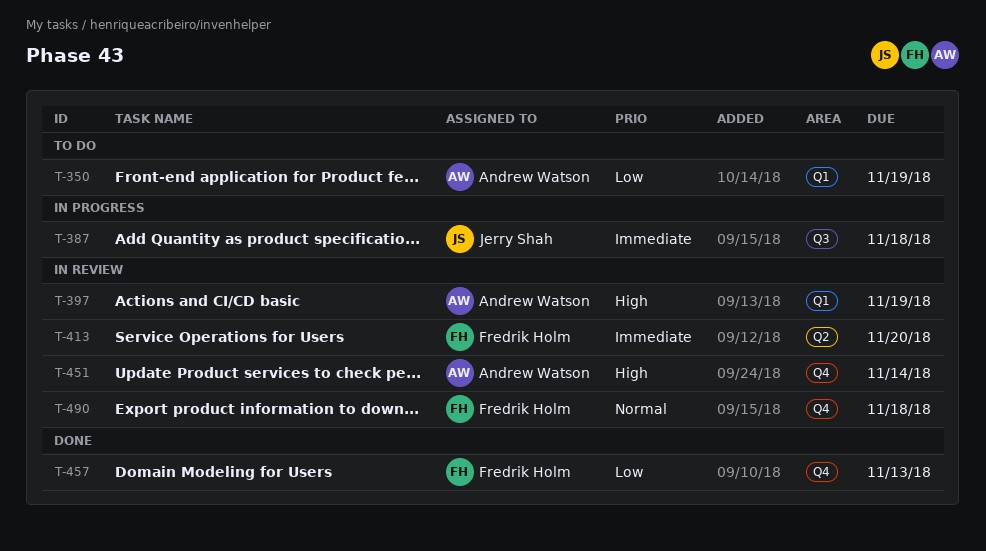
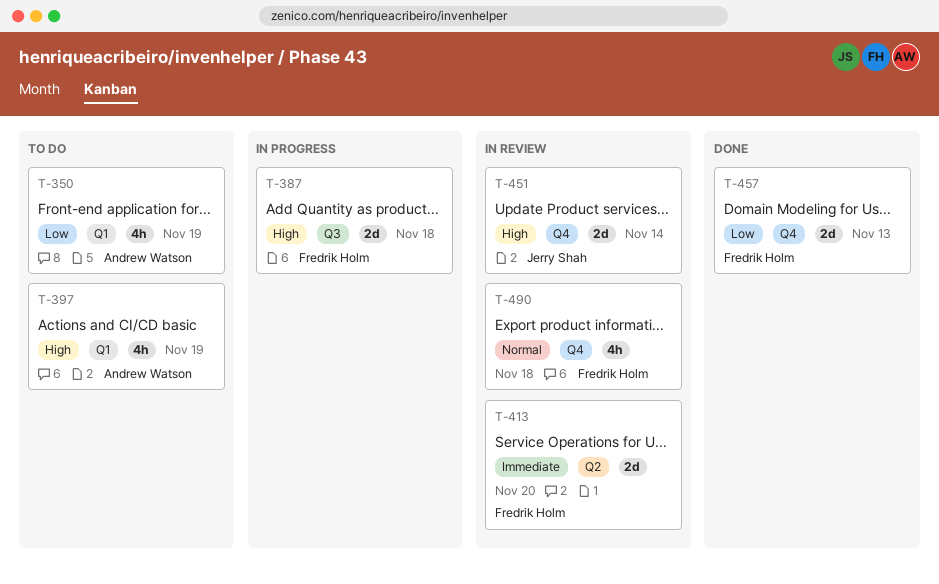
T-387, owner: Jerry Shah -> Fredrik Holm
T-387, priority: Immediate -> High
T-397, status: In review -> To do
T-451, owner: Andrew Watson -> Jerry Shah

